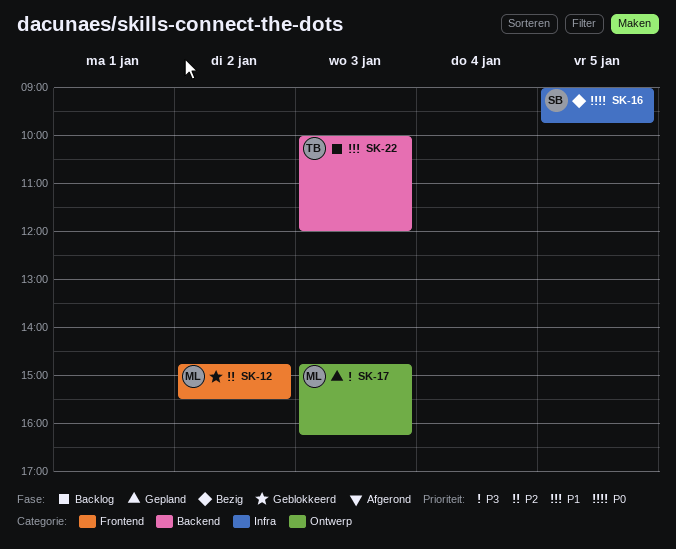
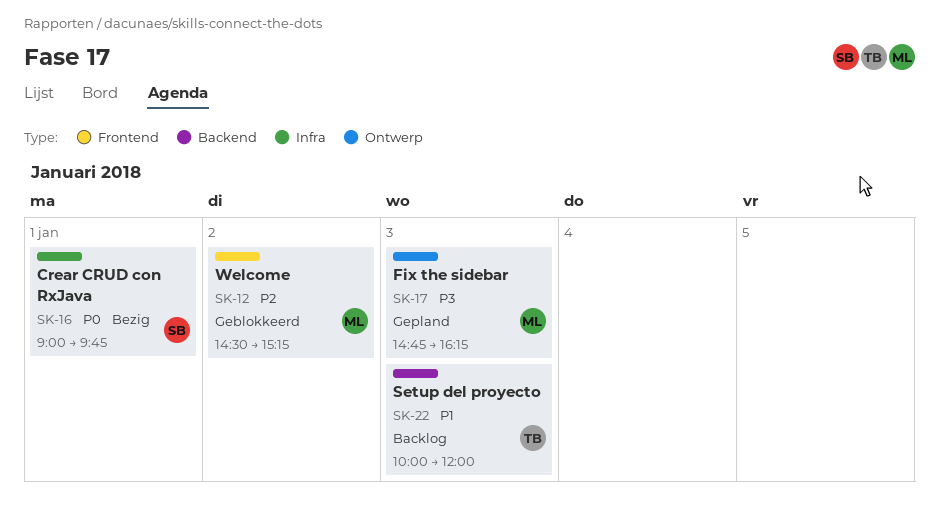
SK-12, begins: 14:45 -> 14:30
SK-12, ends: 15:30 -> 15:15
SK-16, day: Jan 5 -> Jan 1

